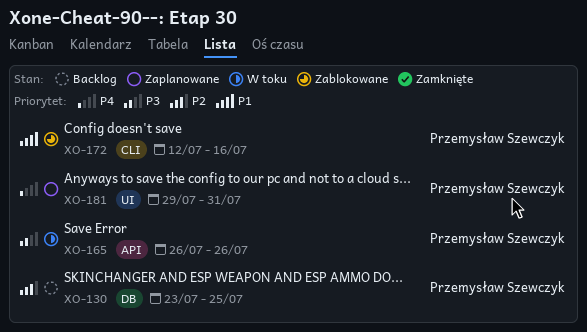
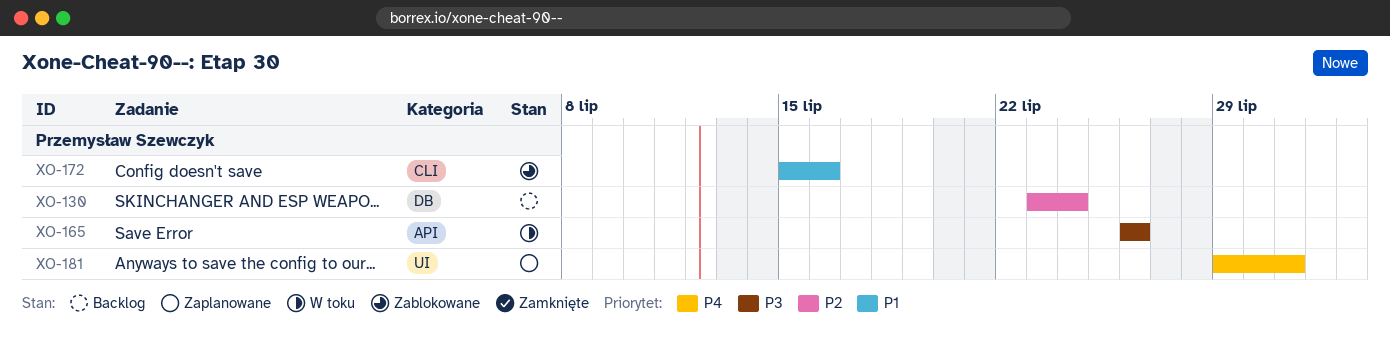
XO-130, due: Jul 25 -> Jul 24
XO-172, start: Jul 12 -> Jul 15

